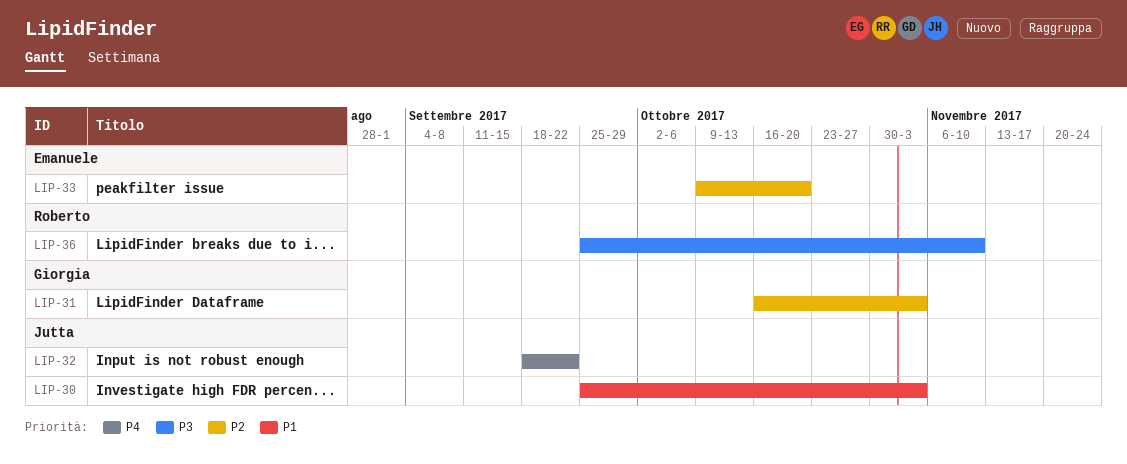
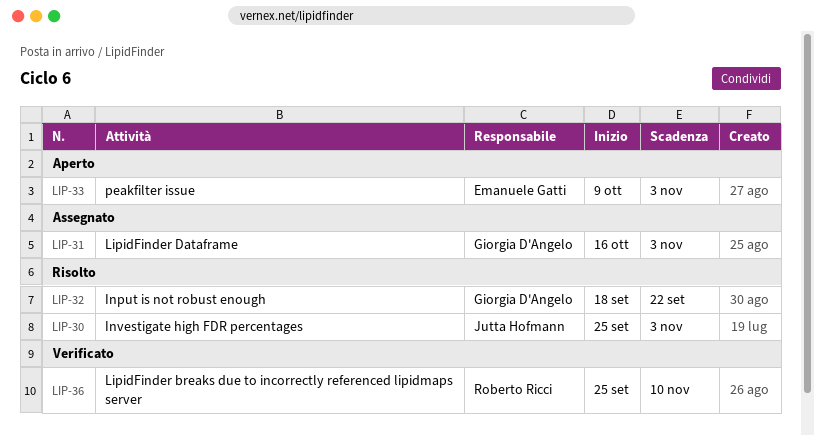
LIP-32, owner: Jutta Hofmann -> Giorgia D'Angelo
LIP-33, due: Oct 20 -> Nov 3

